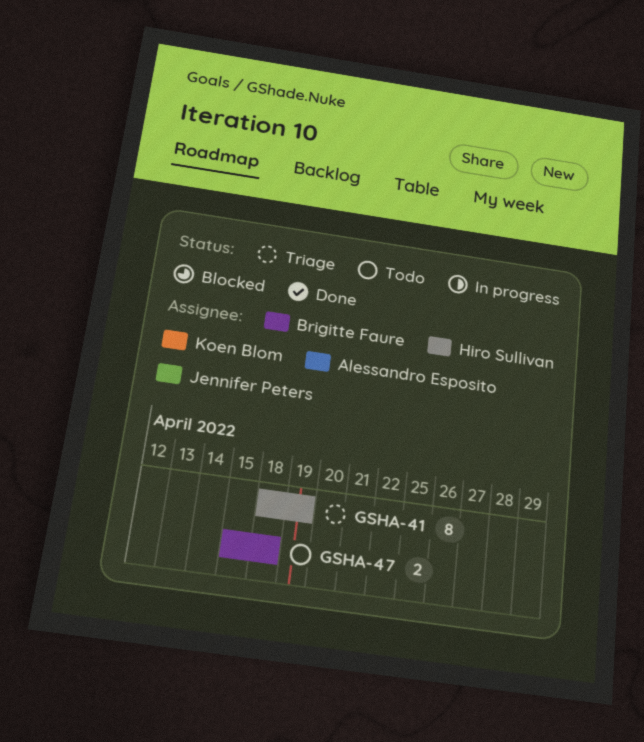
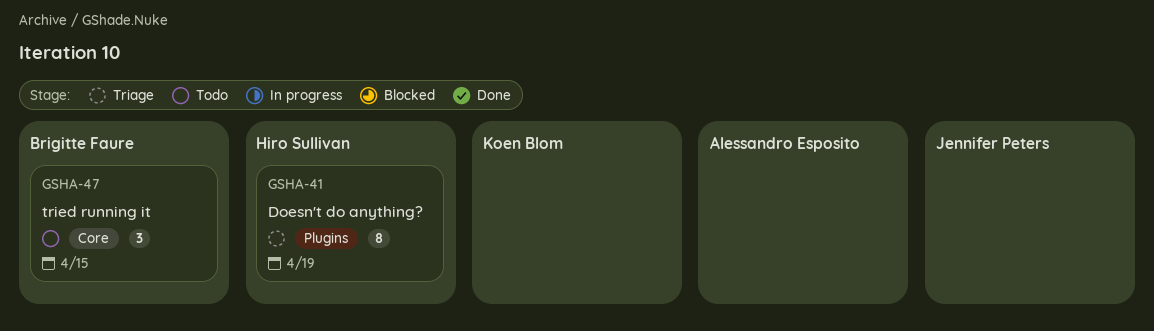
GSHA-47, estimate: 2 -> 3
GSHA-47, due: Apr 18 -> Apr 15

